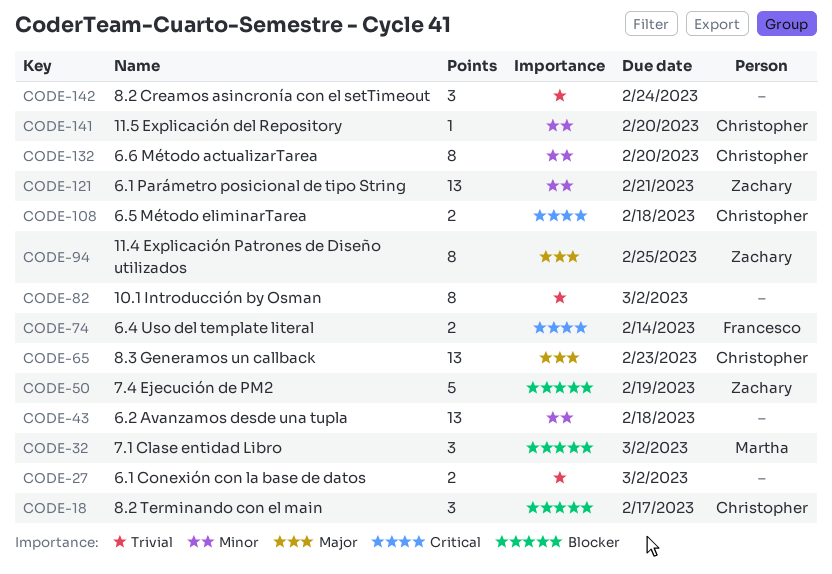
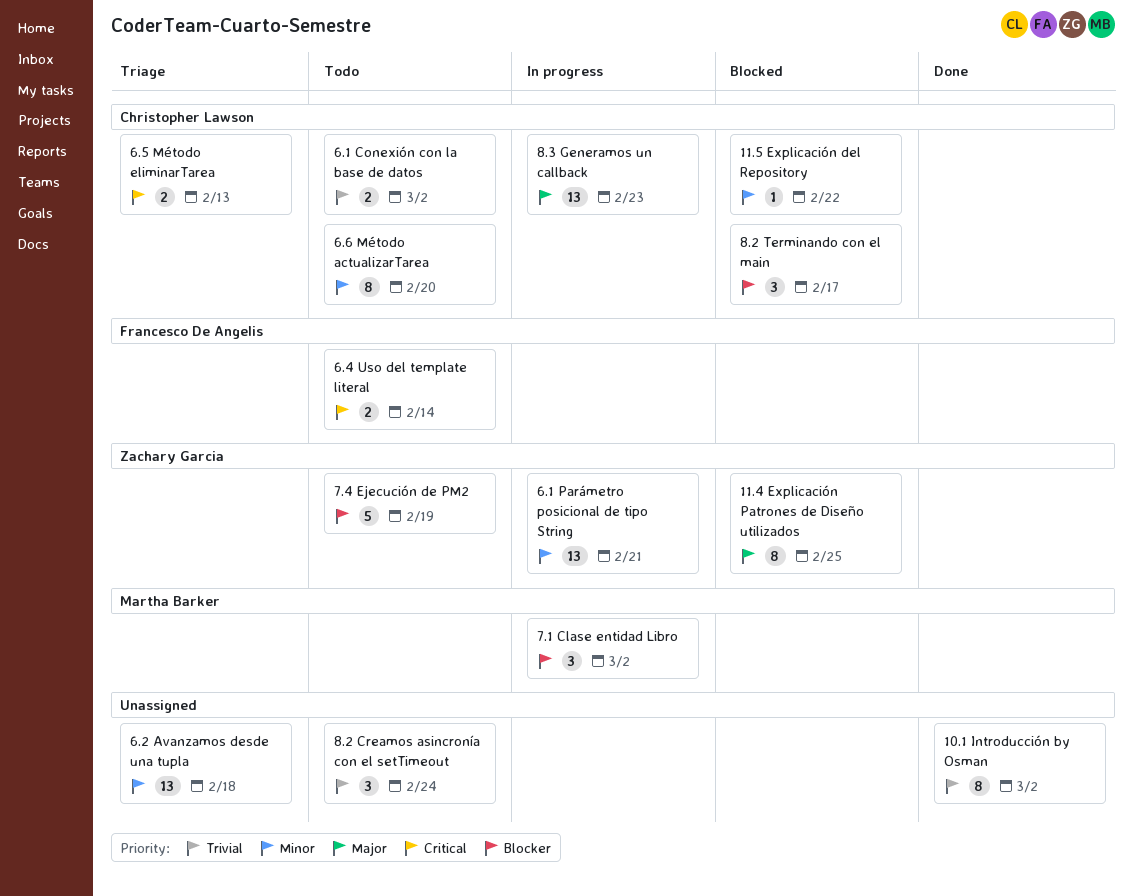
11.5 Explicación del Repository, due: Feb 20 -> Feb 22
6.1 Conexión con la base de datos, owner: none -> Christopher Lawson
6.5 Método eliminarTarea, due: Feb 18 -> Feb 13

